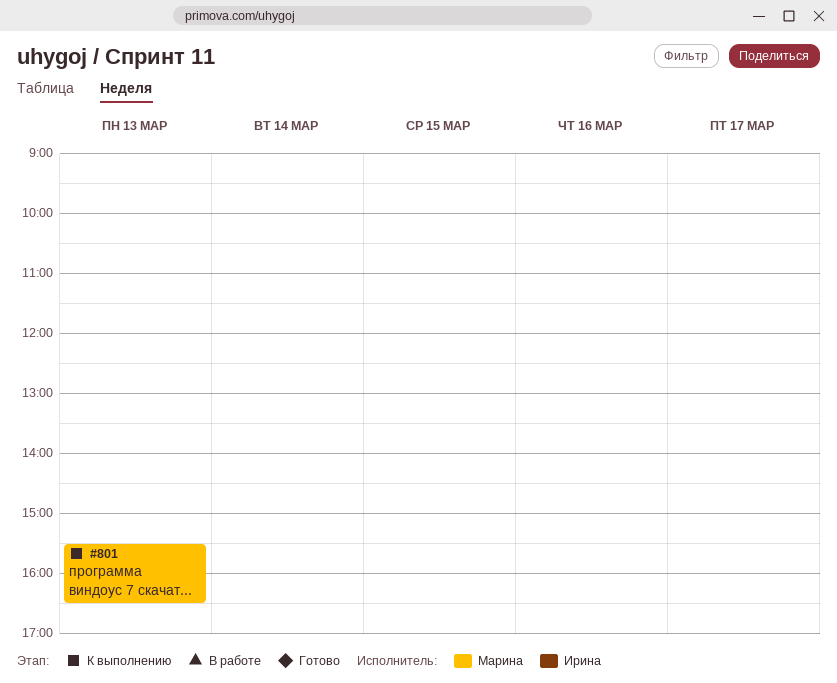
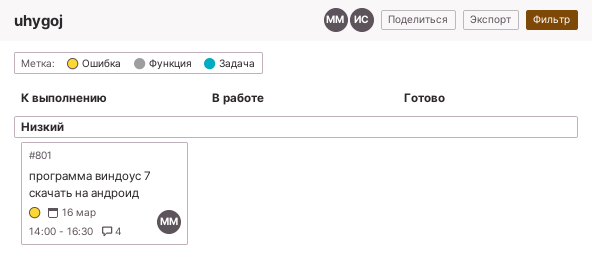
#801, day: Mar 13 -> Mar 16
#801, begins: 15:30 -> 14:00

